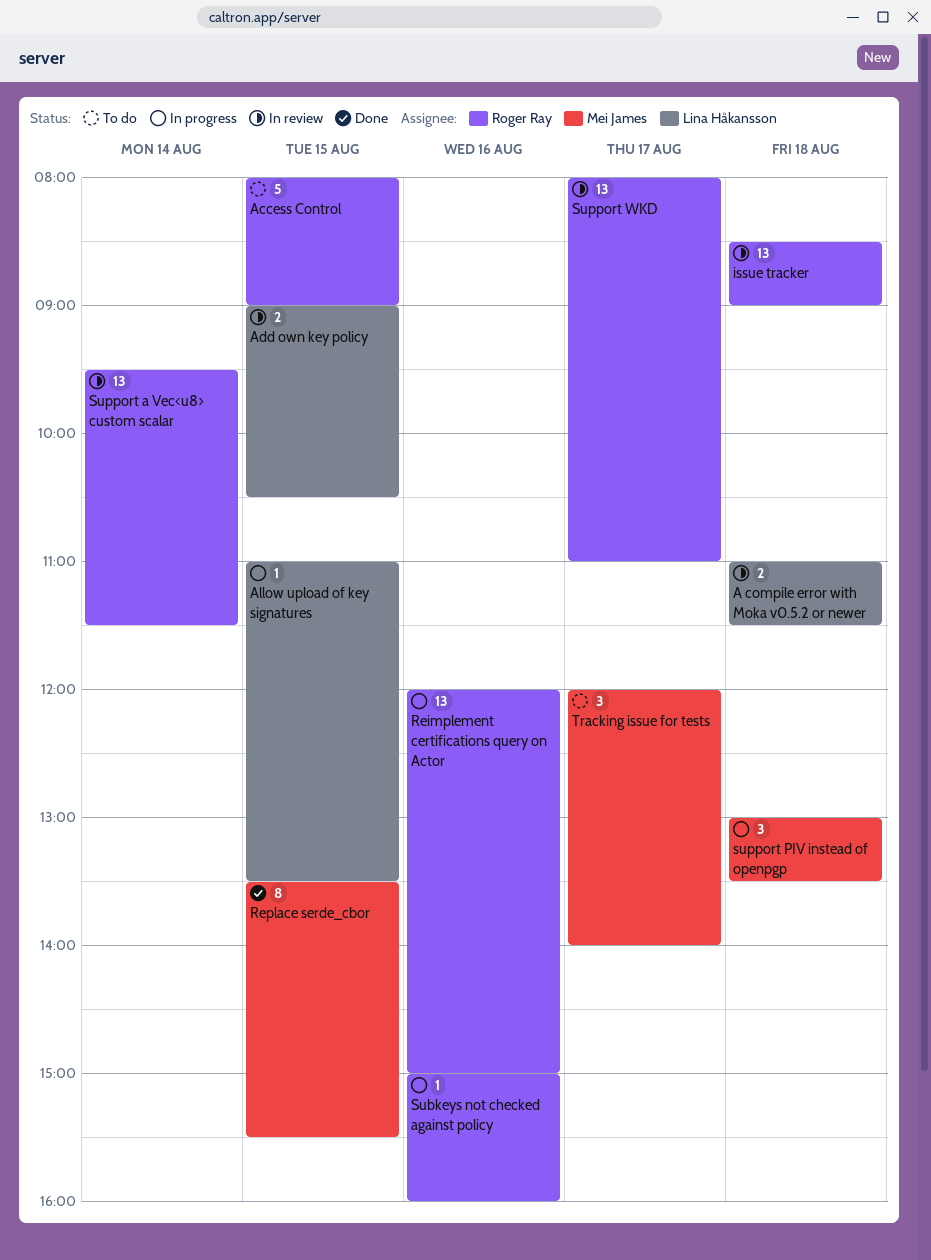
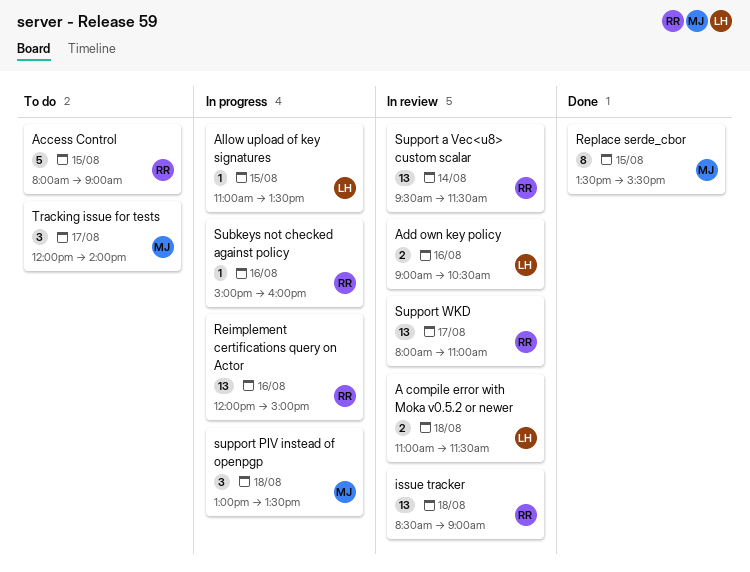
Add own key policy, day: Aug 15 -> Aug 16

